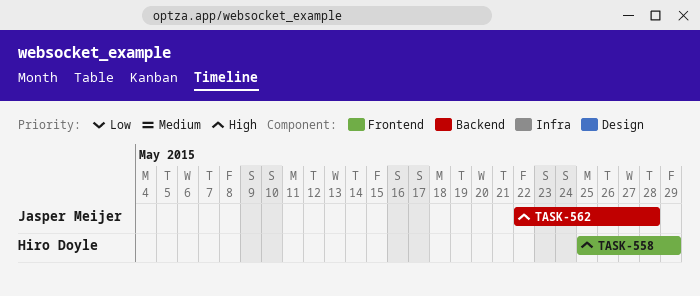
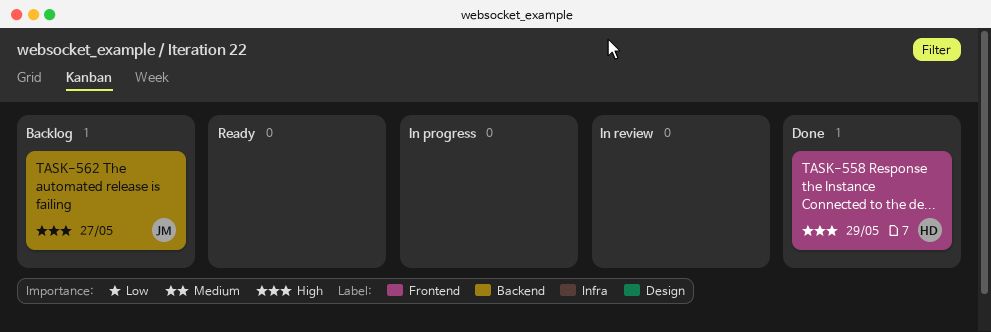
TASK-562, due: May 28 -> May 27

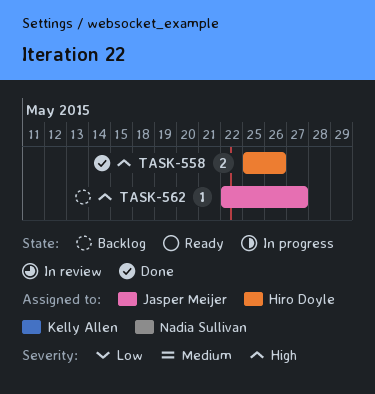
TASK-558, due: May 29 -> May 26

